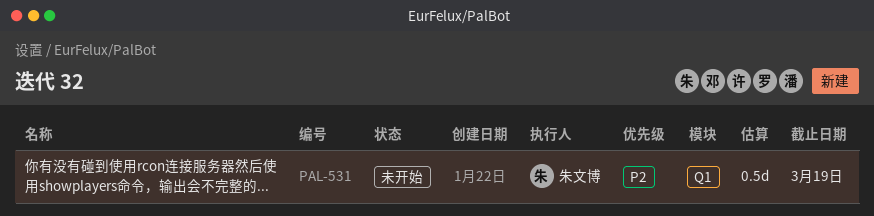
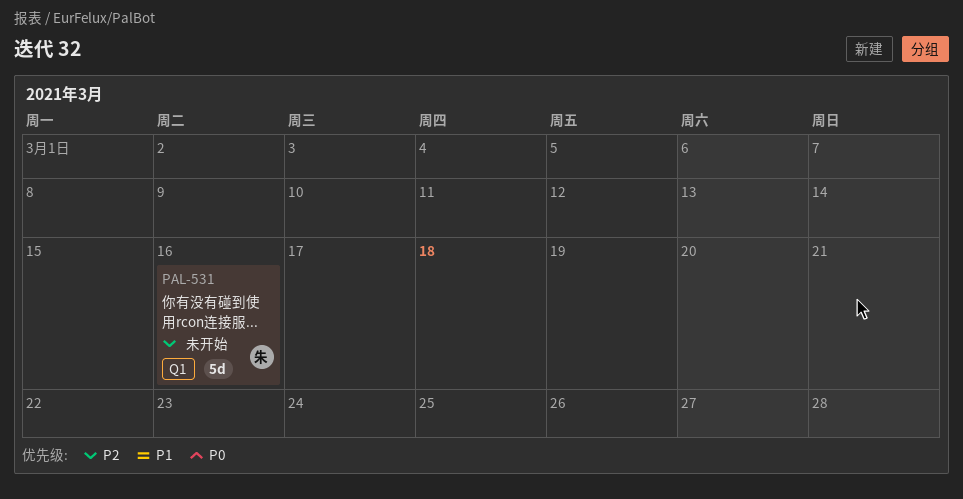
PAL-531, estimate: 0.5d -> 5d
PAL-531, due: Mar 19 -> Mar 16

